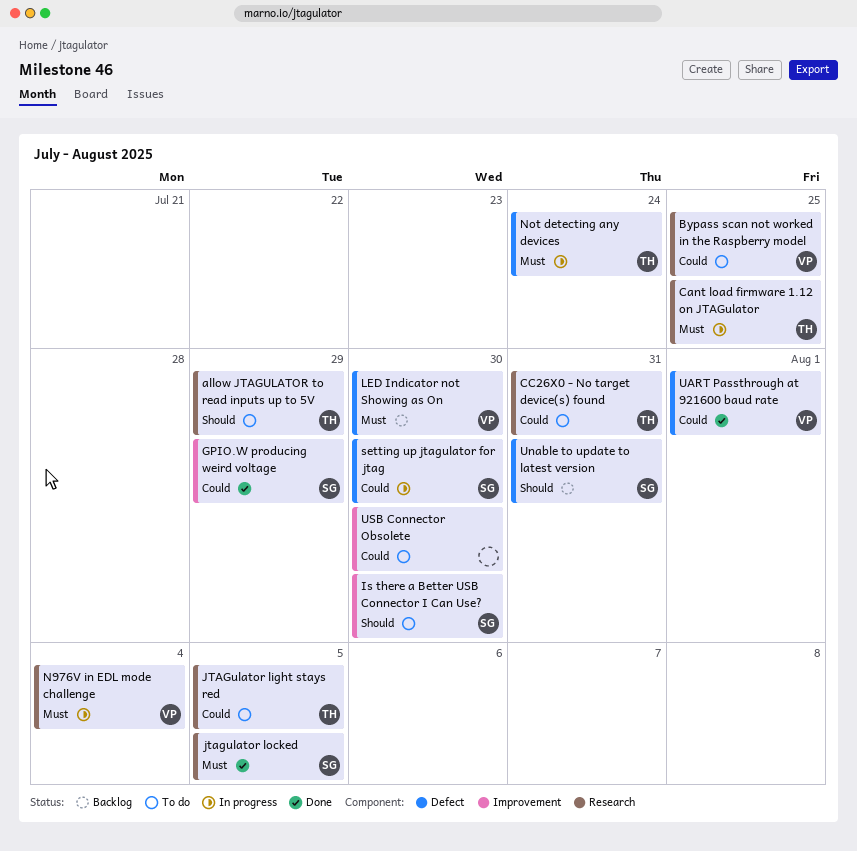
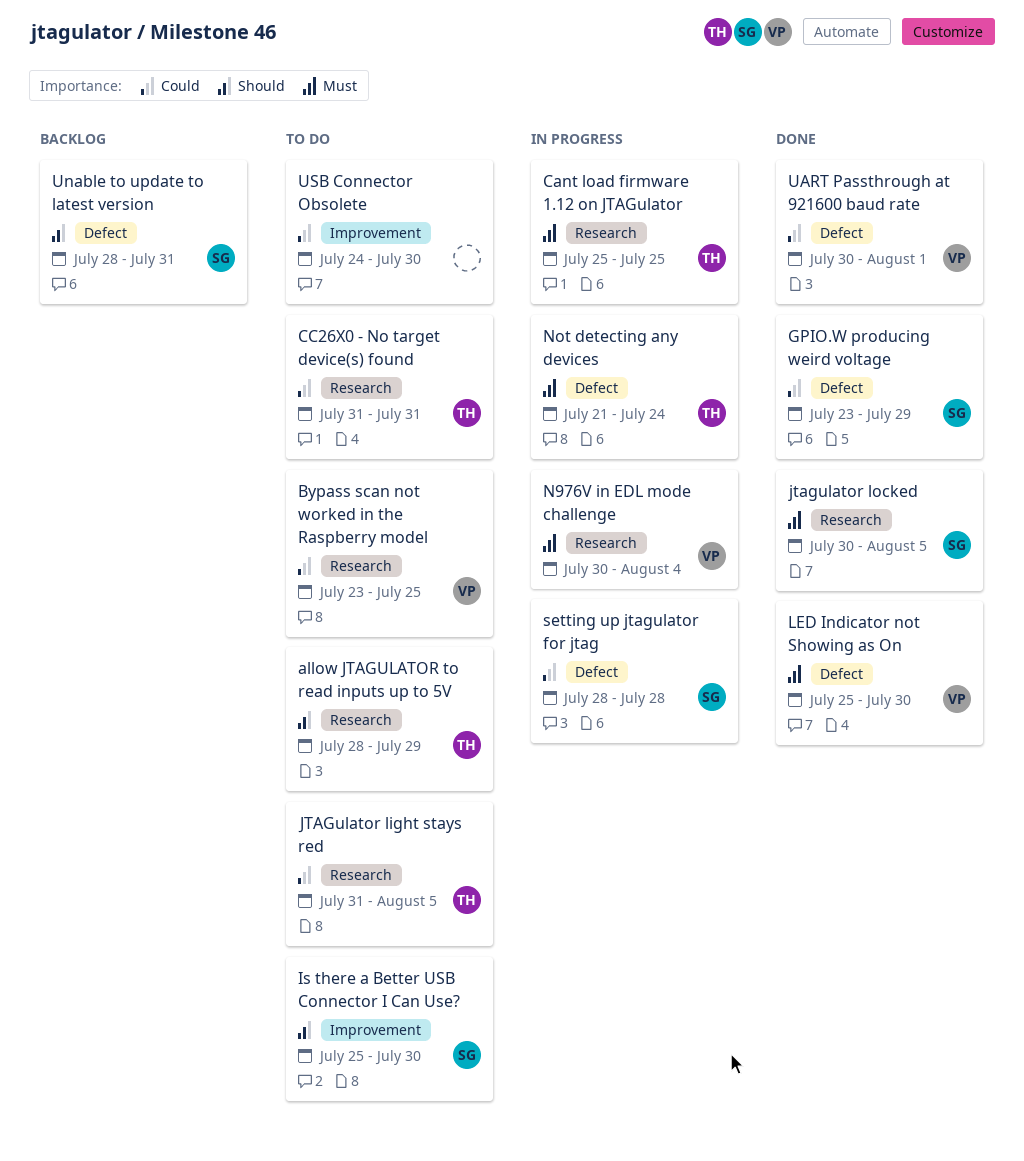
GPIO.W producing weird voltage, label: Improvement -> Defect
LED Indicator not Showing as On, status: Backlog -> Done
setting up jtagulator for jtag, due: Jul 30 -> Jul 28

